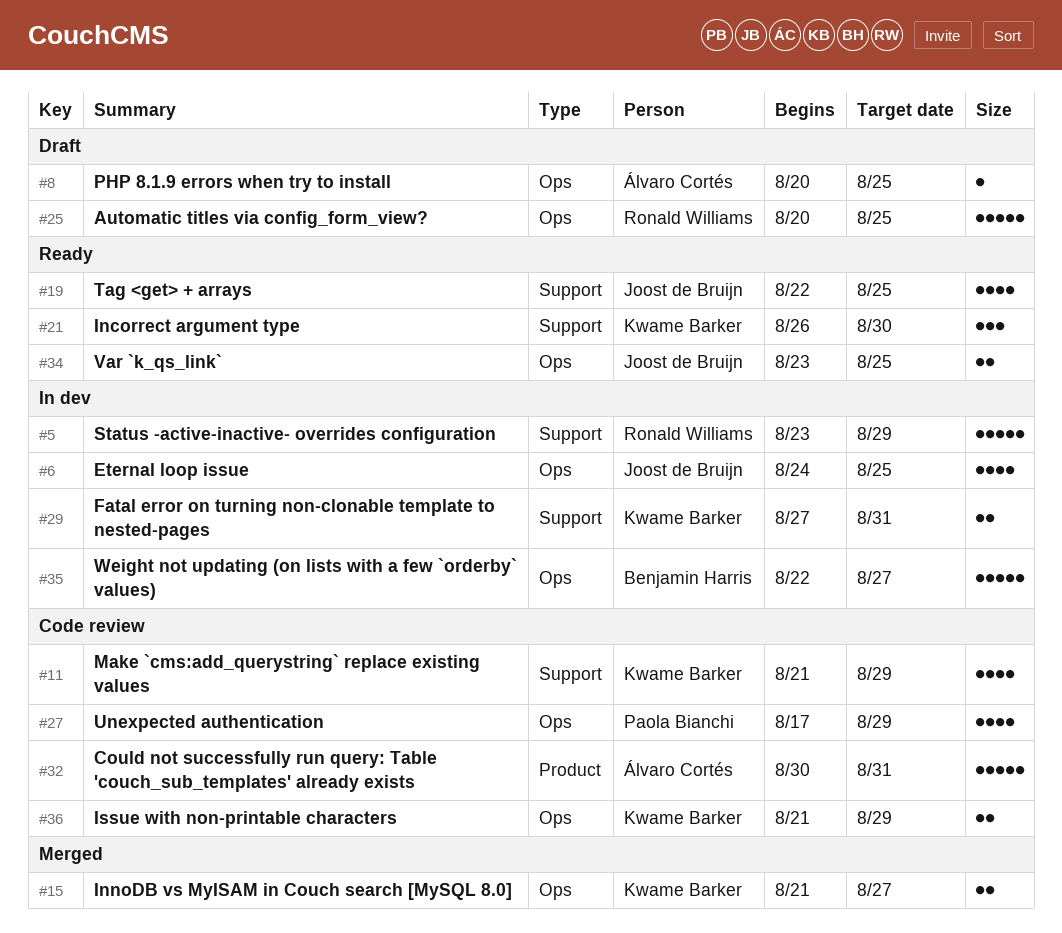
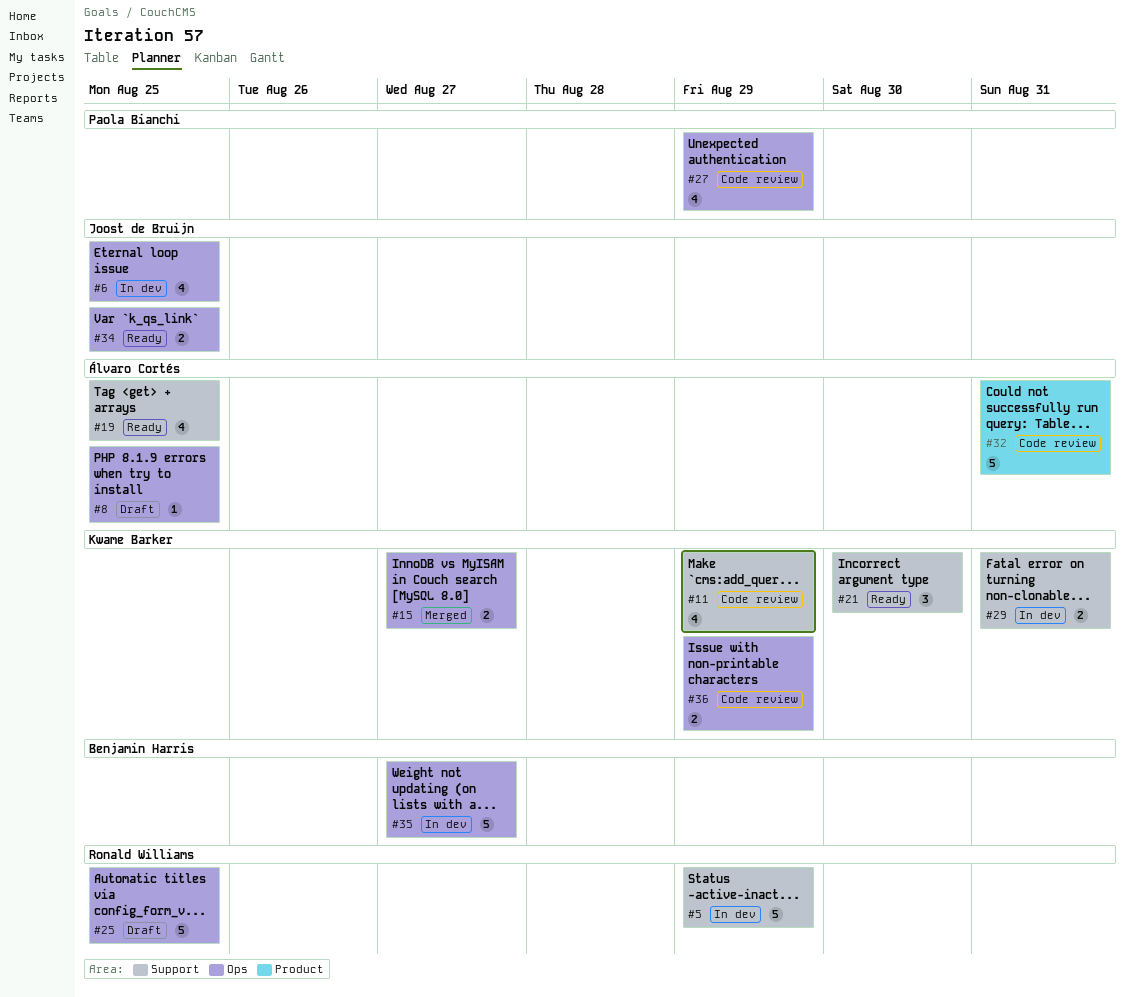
#19, owner: Joost de Bruijn -> Álvaro Cortés

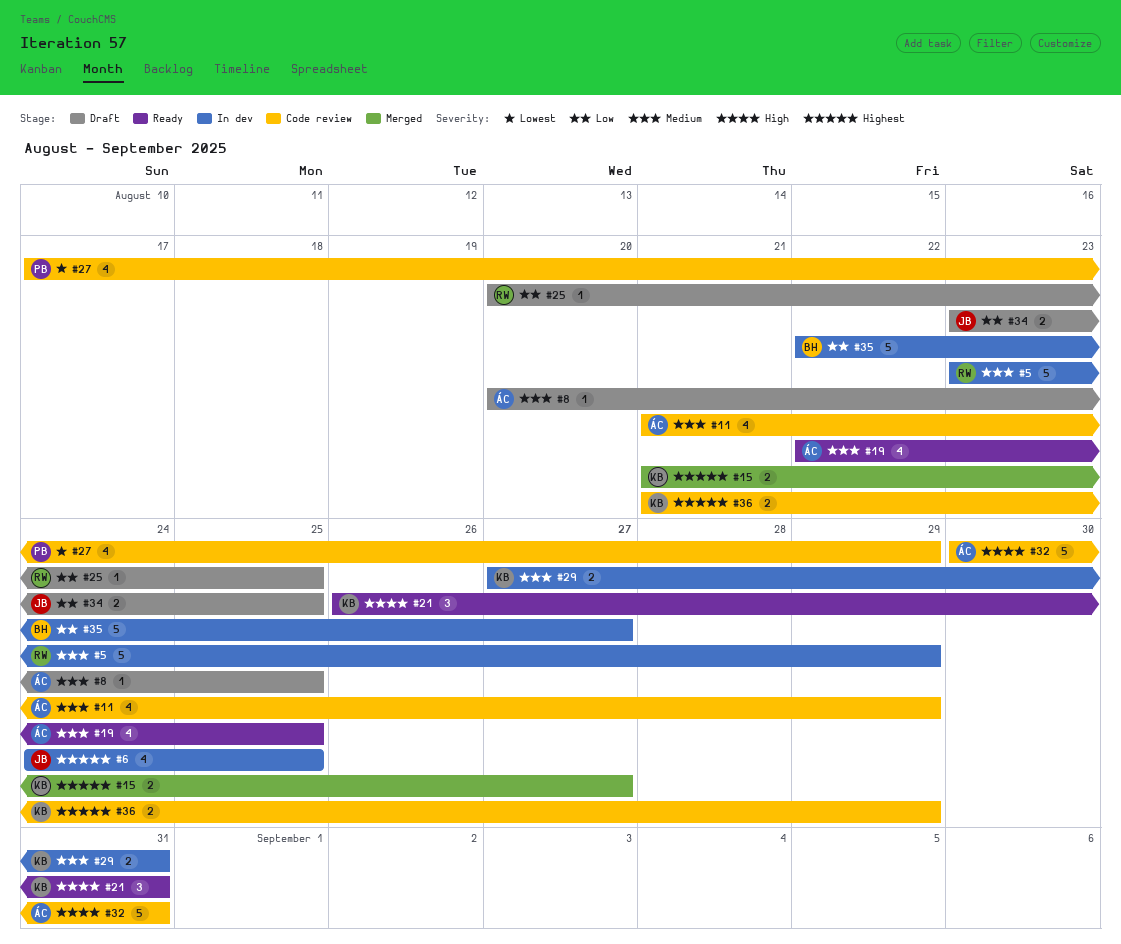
#11, owner: Kwame Barker -> Álvaro Cortés
#21, due: Aug 30 -> Aug 31
#25, estimate: 5 -> 1
#34, status: Ready -> Draft

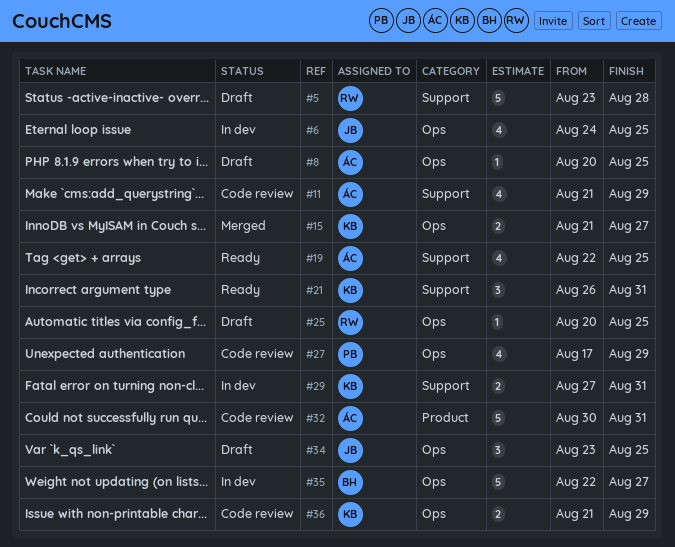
#5, status: In dev -> Draft
#5, due: Aug 29 -> Aug 28
#34, estimate: 2 -> 3

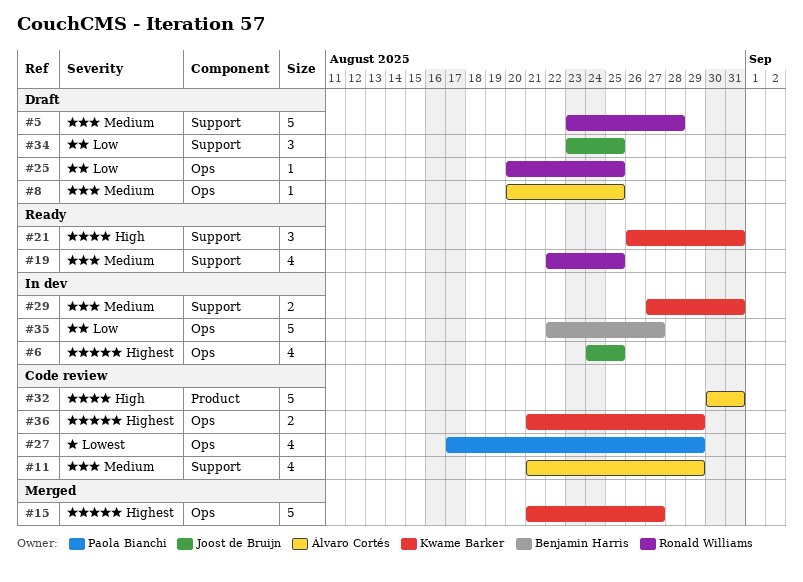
#15, estimate: 2 -> 5
#19, owner: Álvaro Cortés -> Ronald Williams
#34, label: Ops -> Support

